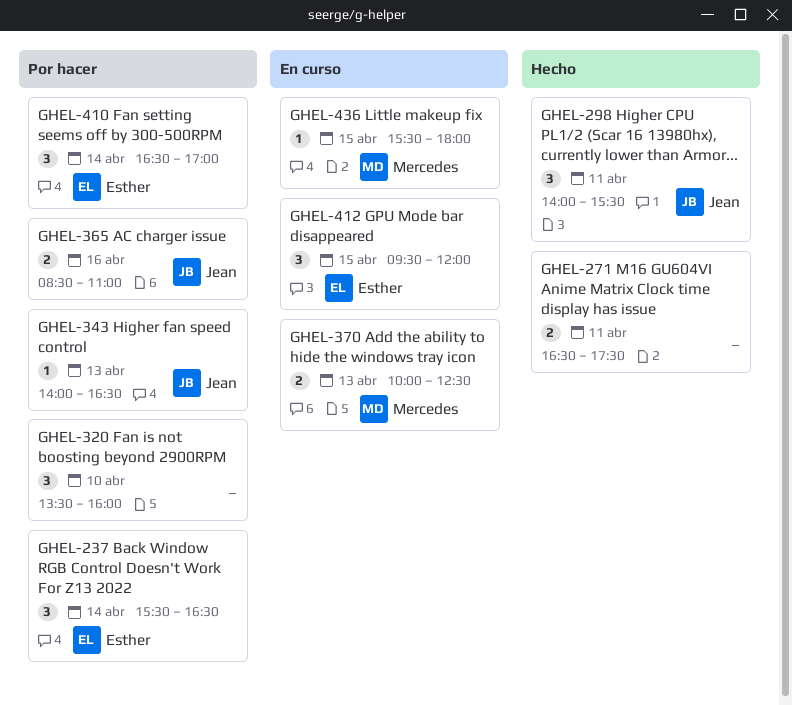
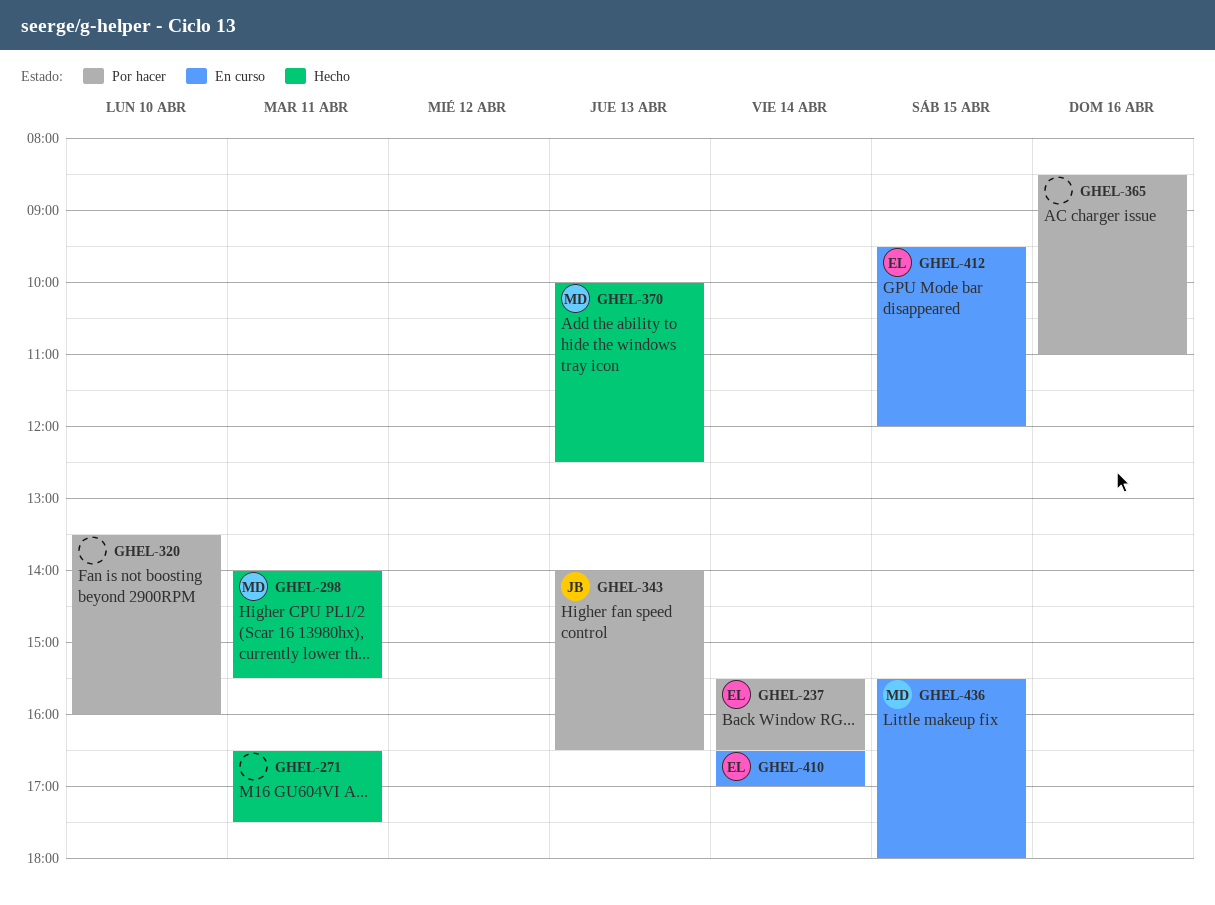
GHEL-298, owner: Jean -> Mercedes
GHEL-365, owner: Jean -> none
GHEL-370, status: En curso -> Hecho
GHEL-410, status: Por hacer -> En curso

